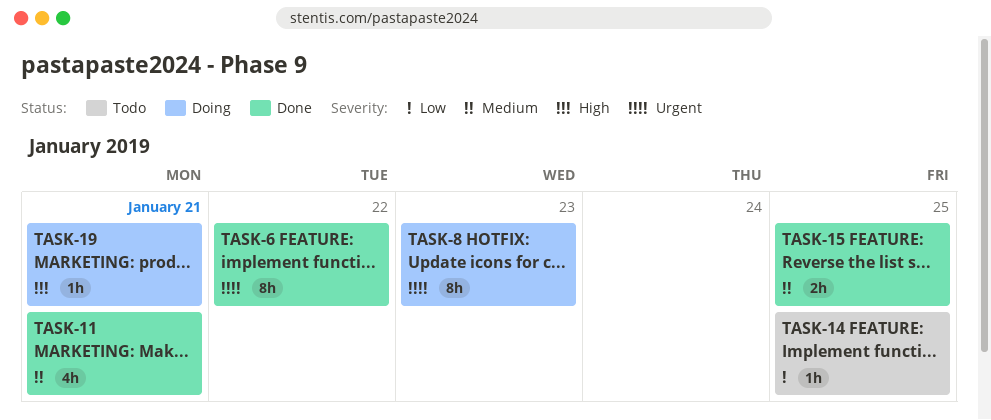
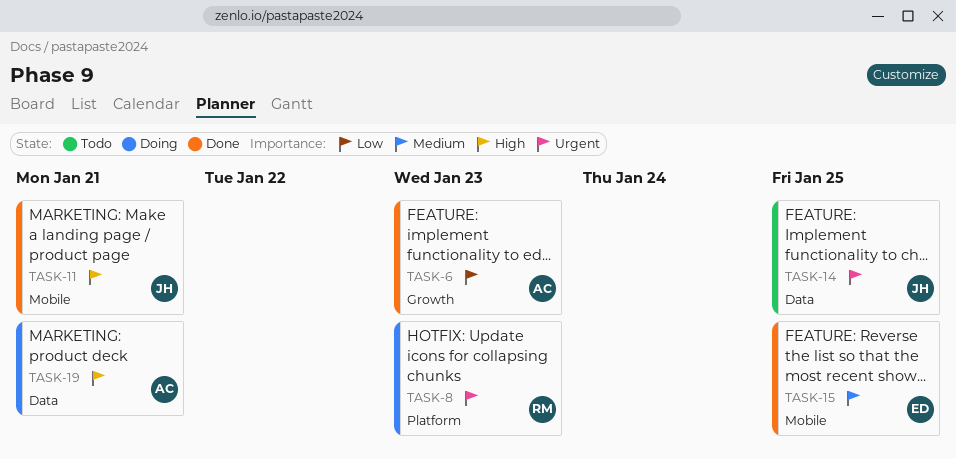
TASK-6, priority: Urgent -> Low
TASK-6, due: Jan 22 -> Jan 23
TASK-11, priority: Medium -> High
TASK-14, priority: Low -> Urgent

